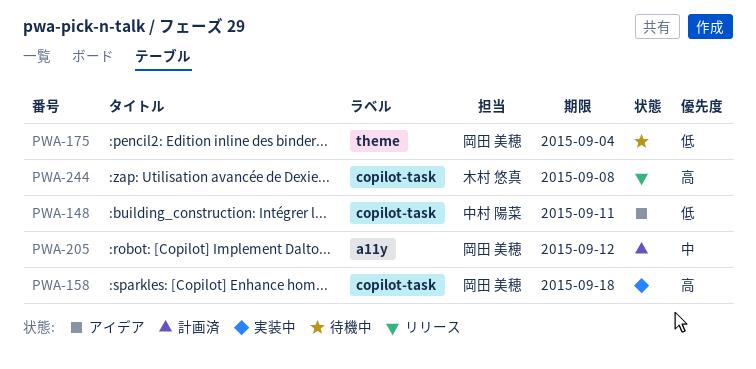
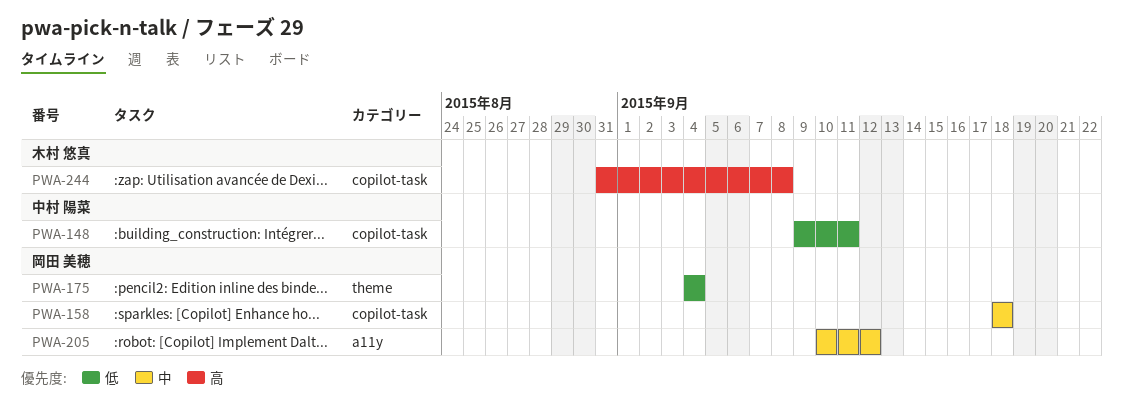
PWA-158, priority: 高 -> 中

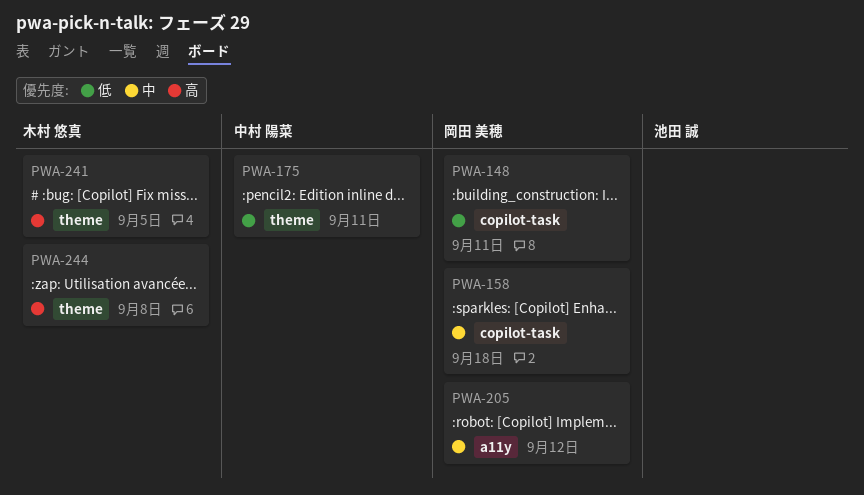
PWA-148, owner: 中村 陽菜 -> 岡田 美穂
PWA-175, owner: 岡田 美穂 -> 中村 陽菜
PWA-175, due: Sep 4 -> Sep 11
PWA-241: none -> present
PWA-244, label: copilot-task -> theme

